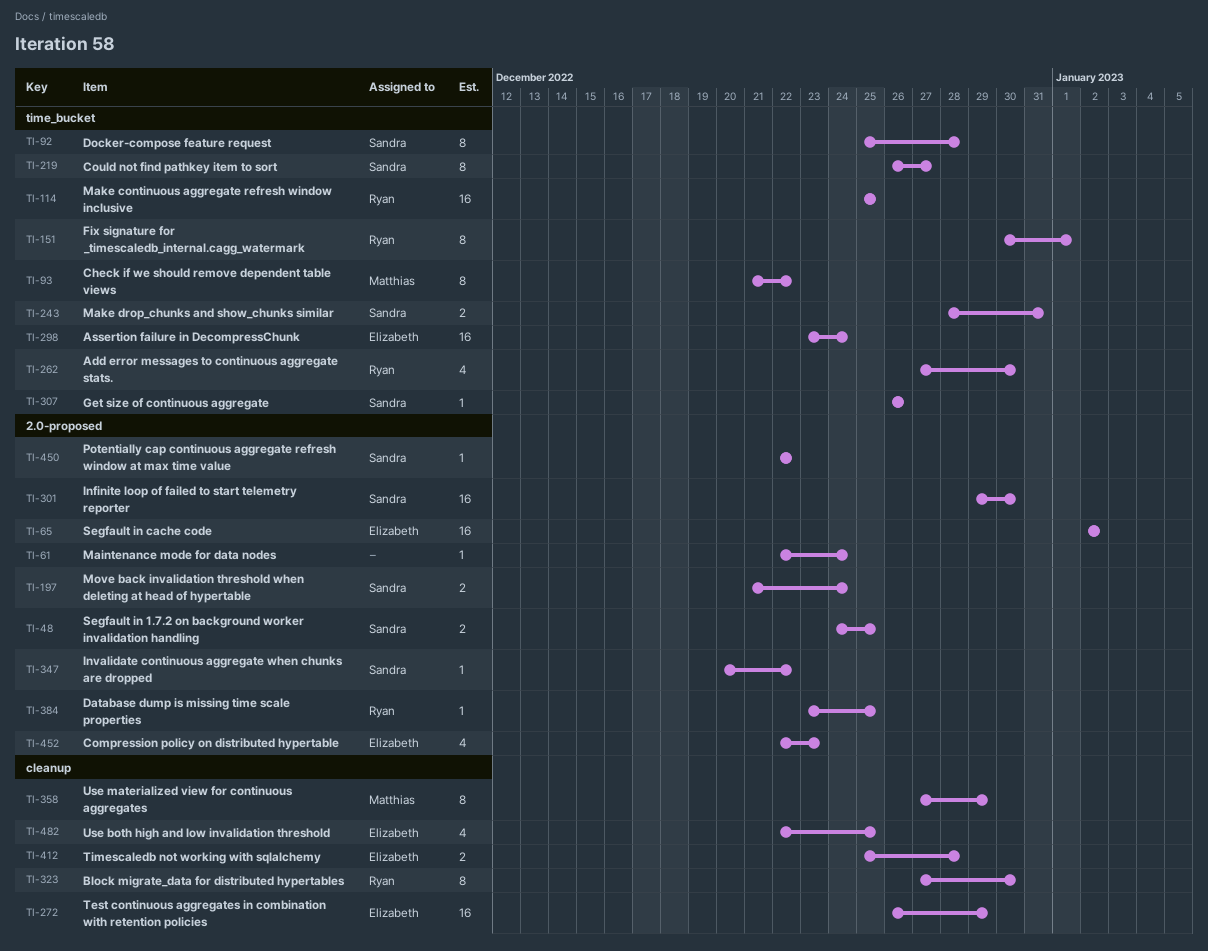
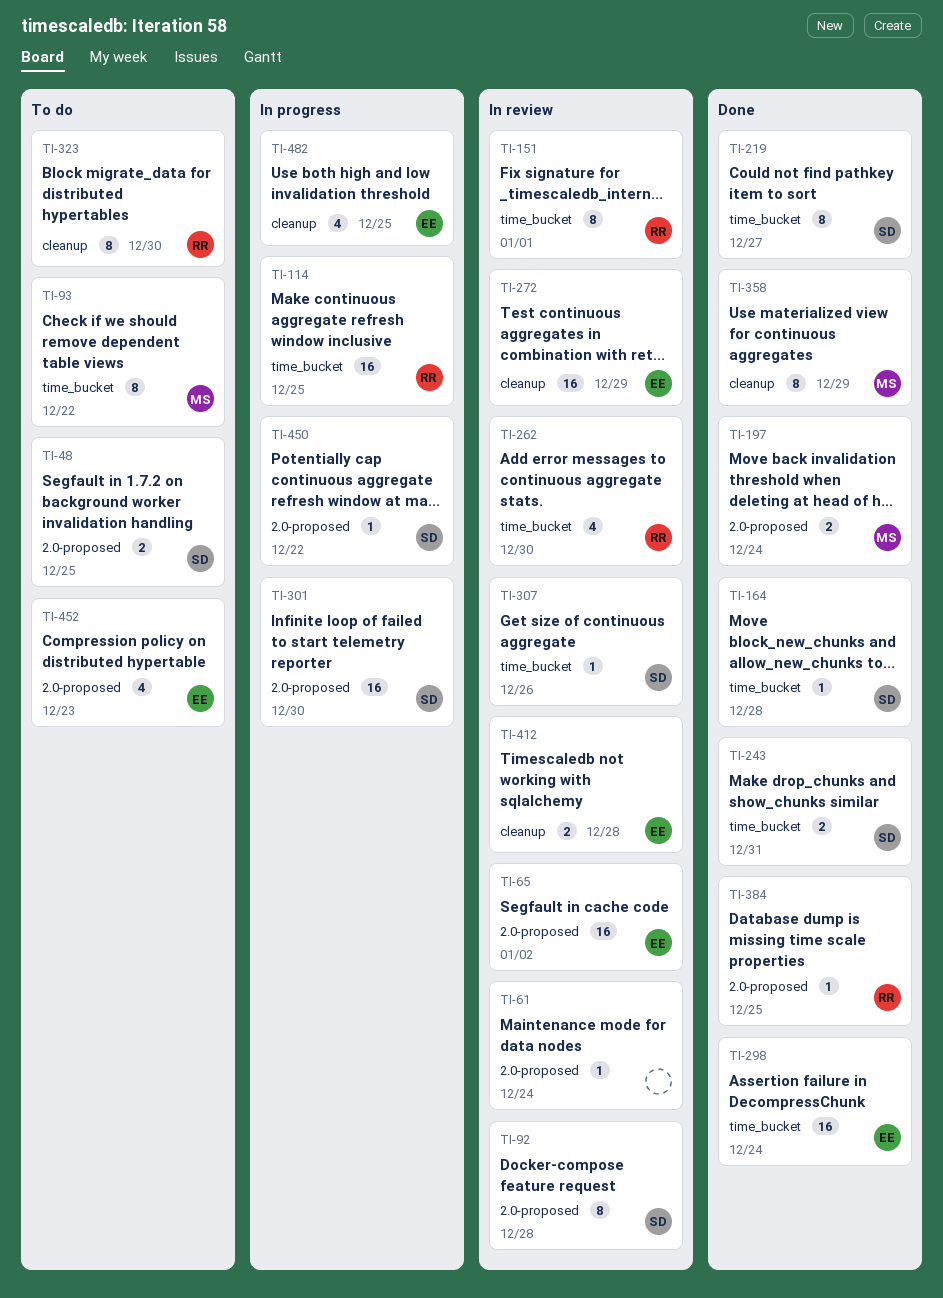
TI-92, label: time_bucket -> 2.0-proposed
TI-164: none -> present
TI-197, owner: Sandra -> Matthias
TI-347: present -> none

